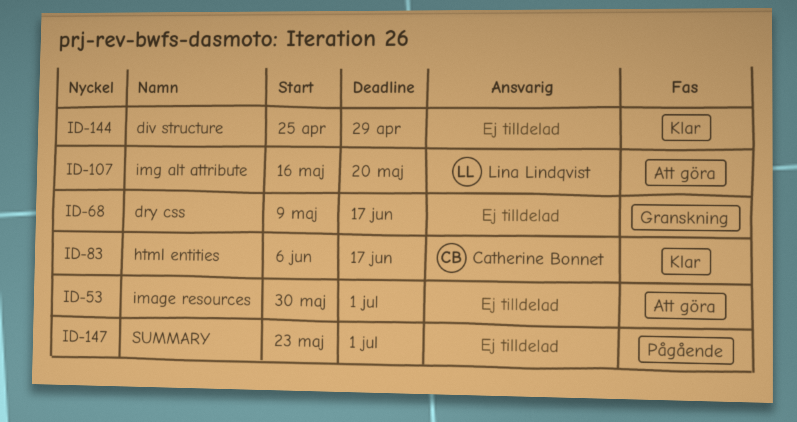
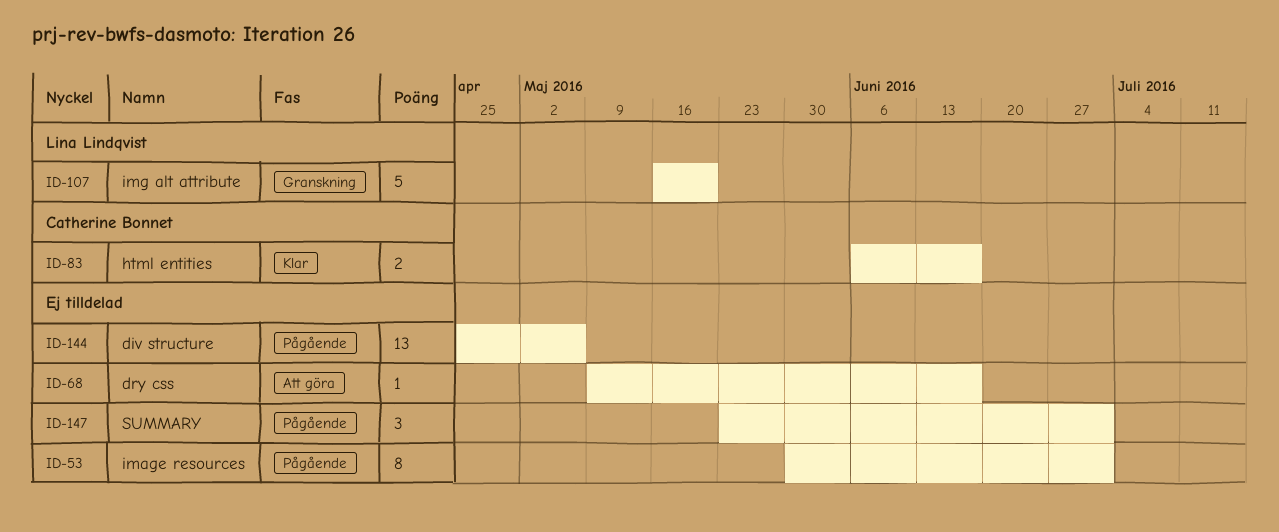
ID-53, status: Att göra -> Pågående
ID-68, status: Granskning -> Att göra
ID-107, status: Att göra -> Granskning
ID-144, status: Klar -> Pågående
ID-144, due: Apr 29 -> May 6

